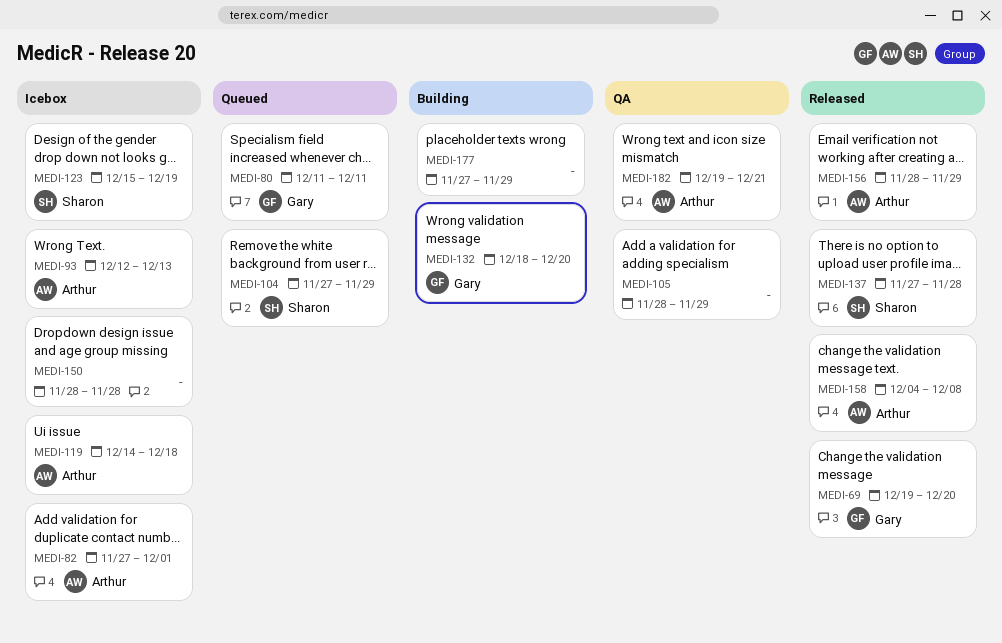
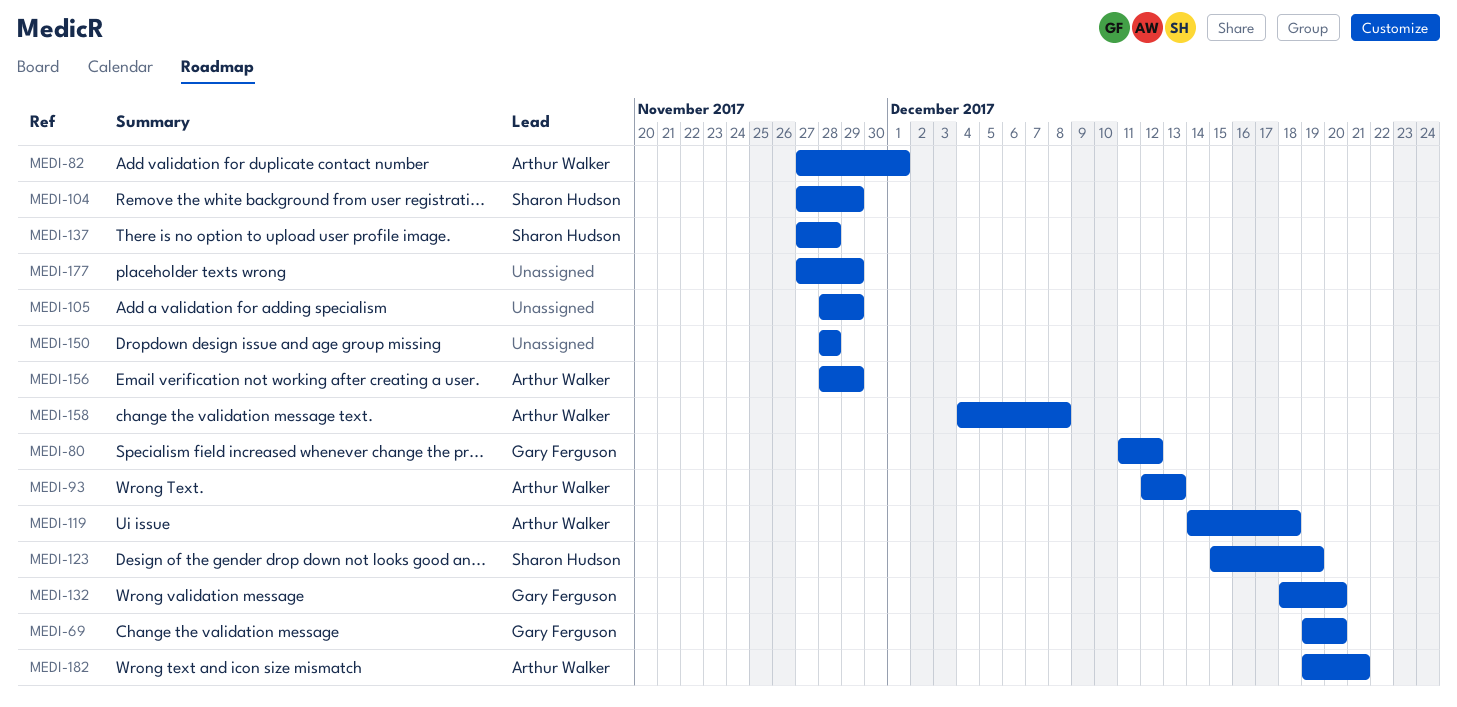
MEDI-80, due: Dec 11 -> Dec 12

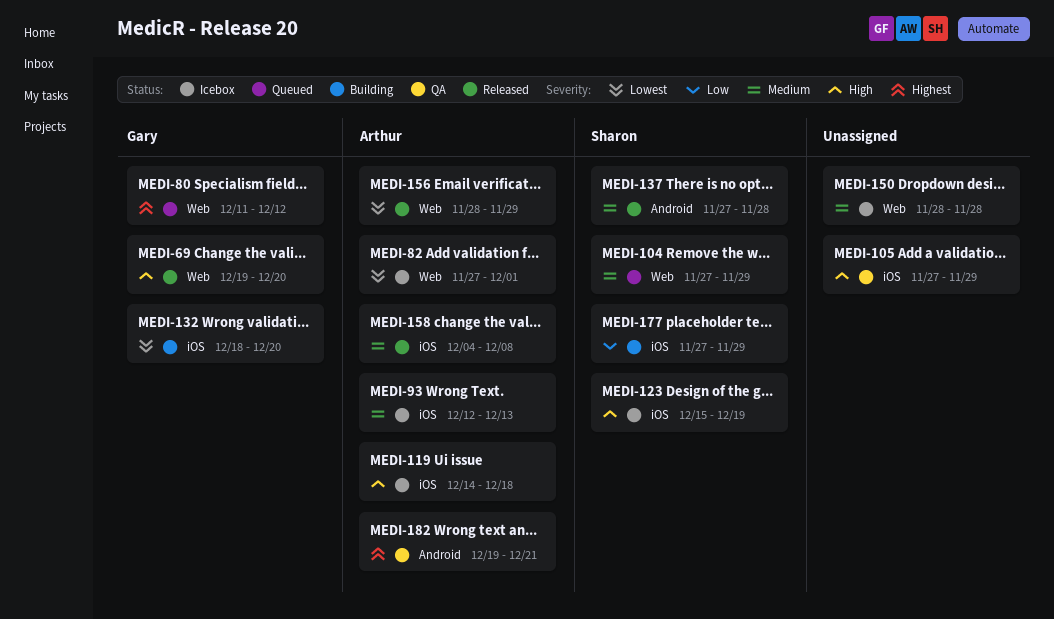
MEDI-105, start: Nov 28 -> Nov 27
MEDI-177, owner: none -> Sharon Hudson

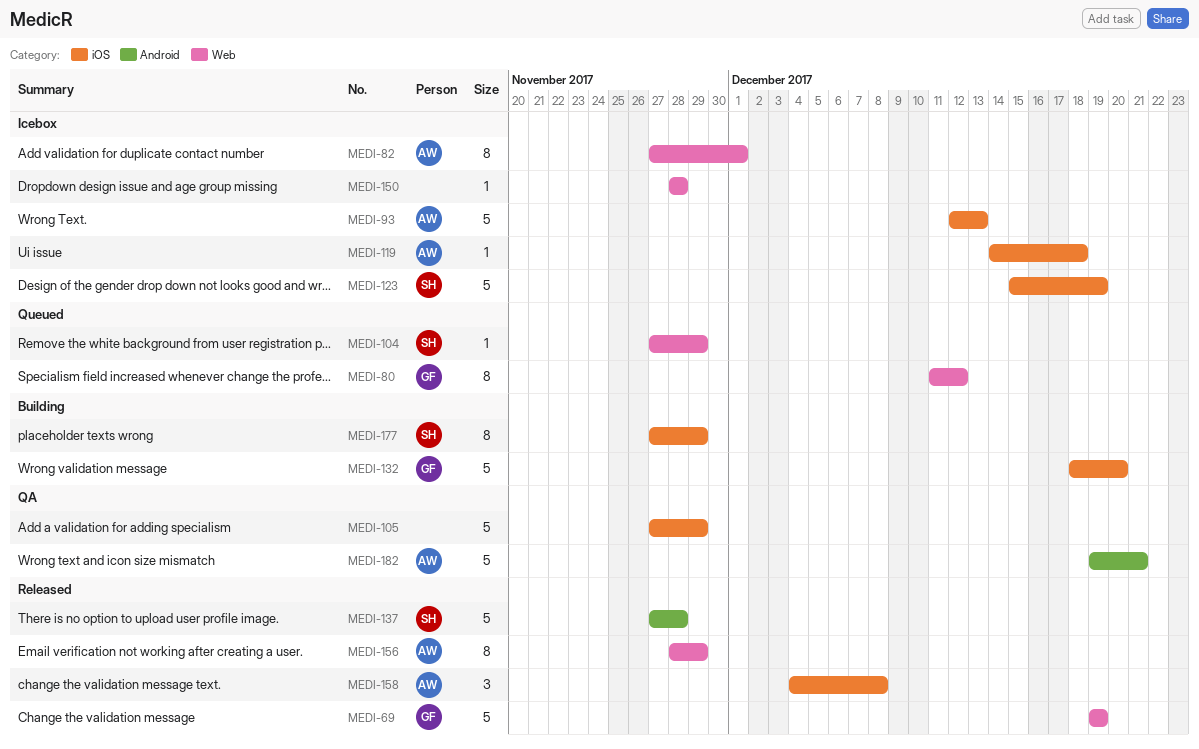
MEDI-69, due: Dec 20 -> Dec 19

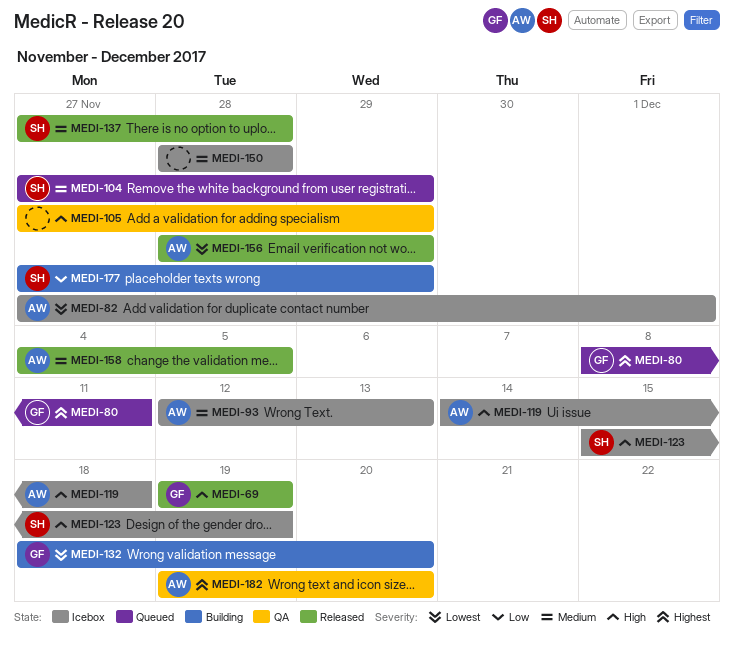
MEDI-80, start: Dec 11 -> Dec 8
MEDI-80, due: Dec 12 -> Dec 11
MEDI-158, due: Dec 8 -> Dec 5
MEDI-182, due: Dec 21 -> Dec 20

